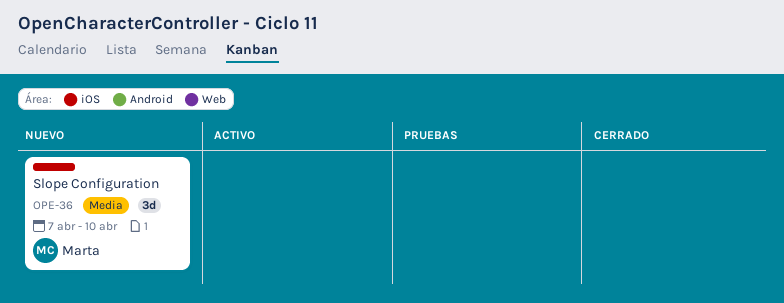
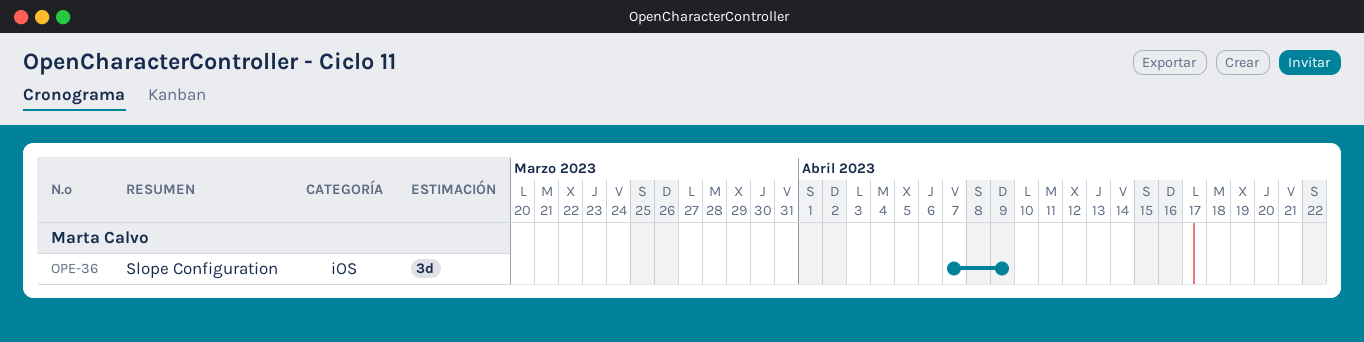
OPE-36, due: Apr 10 -> Apr 9

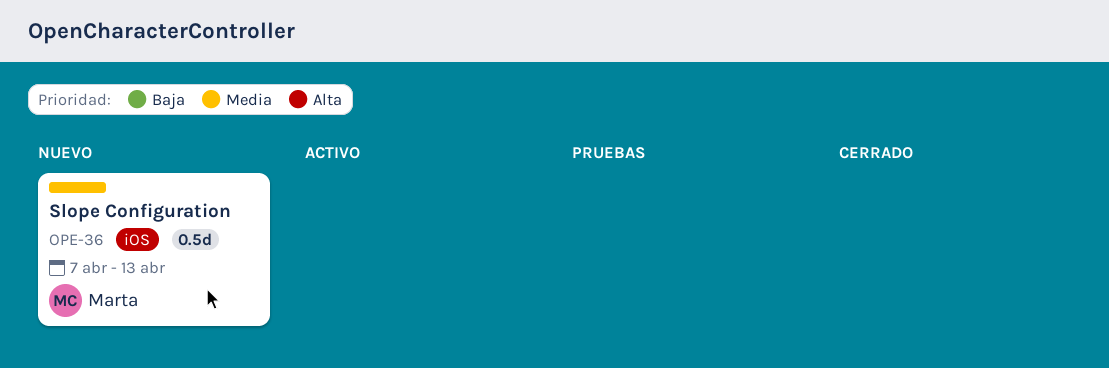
OPE-36, estimate: 3d -> 0.5d
OPE-36, due: Apr 9 -> Apr 13

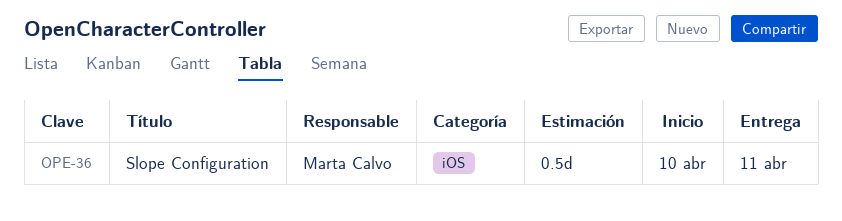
OPE-36, start: Apr 7 -> Apr 10
OPE-36, due: Apr 13 -> Apr 11

